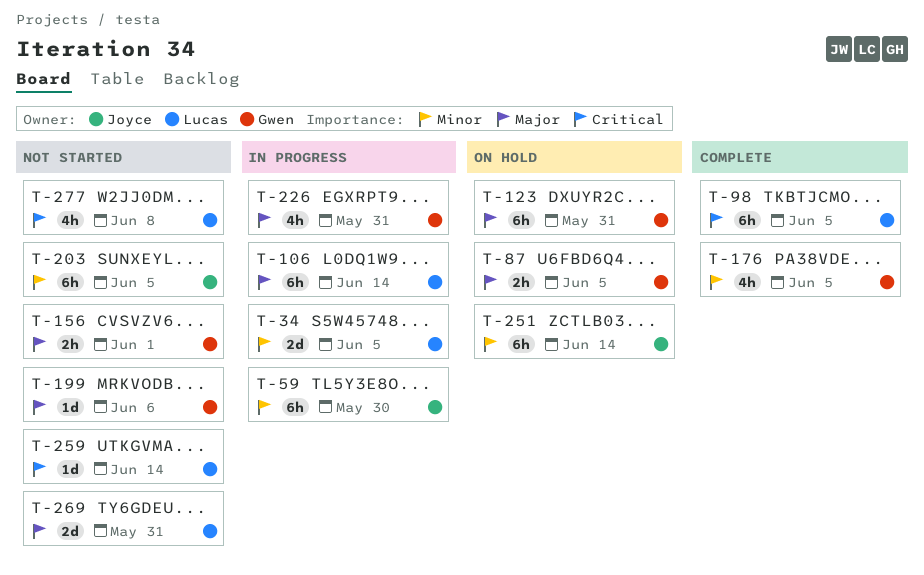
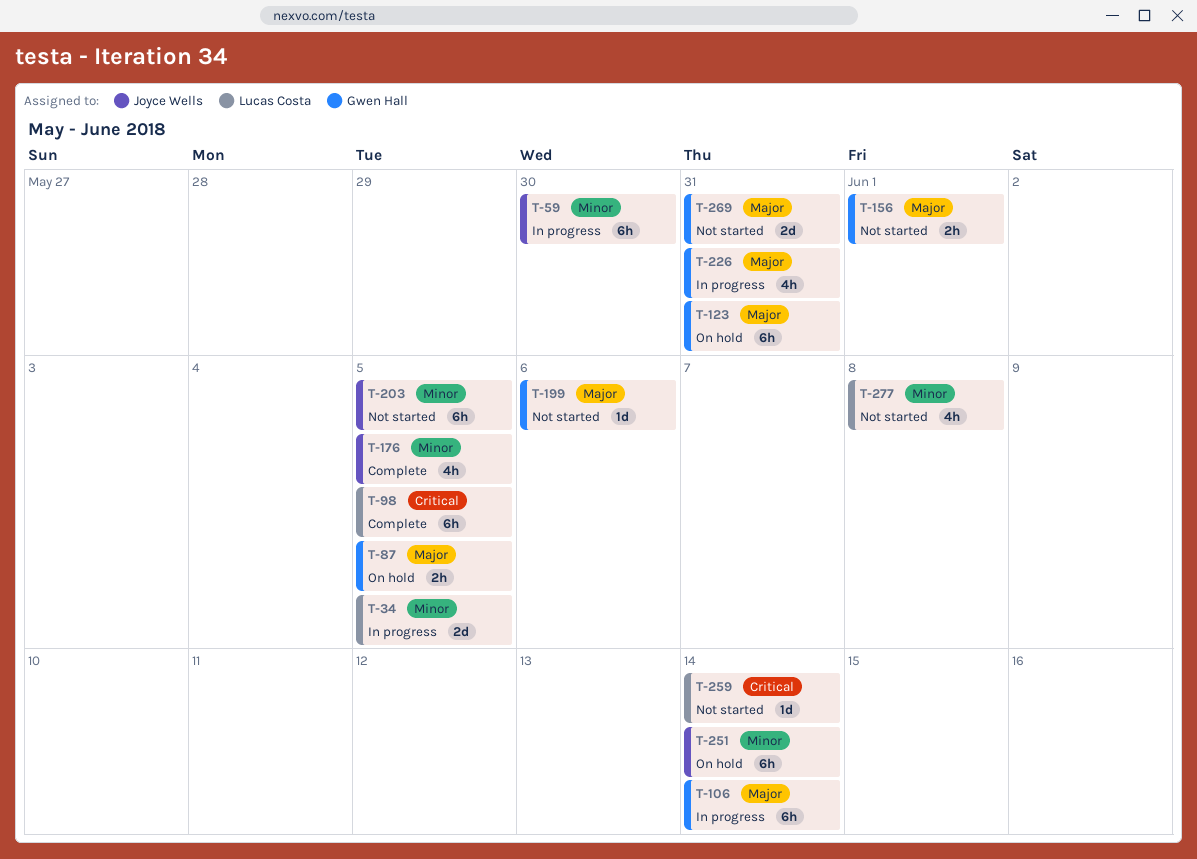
T-106, owner: Lucas Costa -> Gwen Hall
T-176, owner: Gwen Hall -> Joyce Wells
T-269, owner: Lucas Costa -> Gwen Hall
T-277, priority: Critical -> Minor

